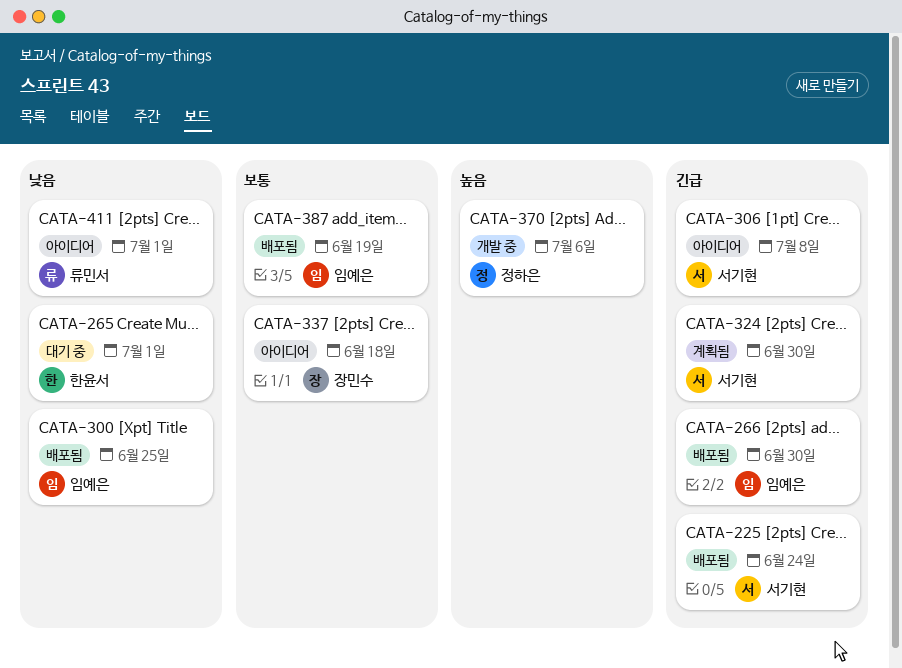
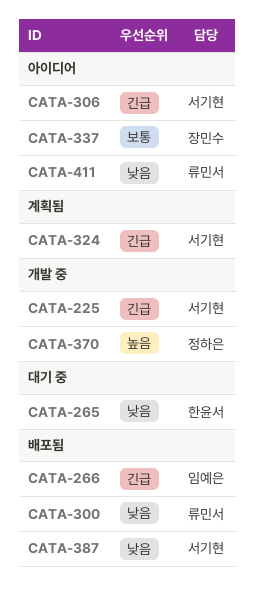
CATA-225, status: 배포됨 -> 개발 중
CATA-300, owner: 임예은 -> 류민서
CATA-387, owner: 임예은 -> 서기현
CATA-387, priority: 보통 -> 낮음

